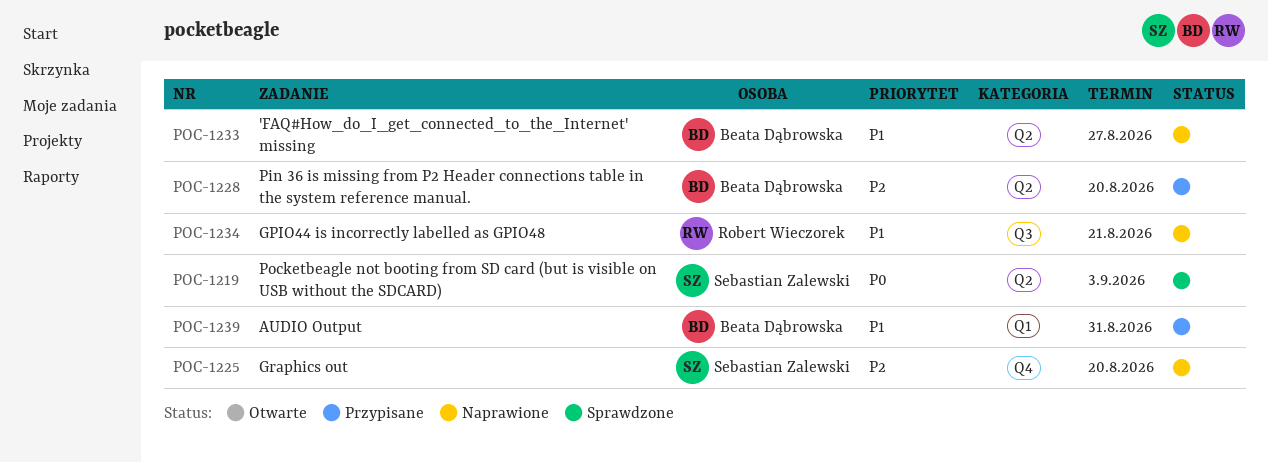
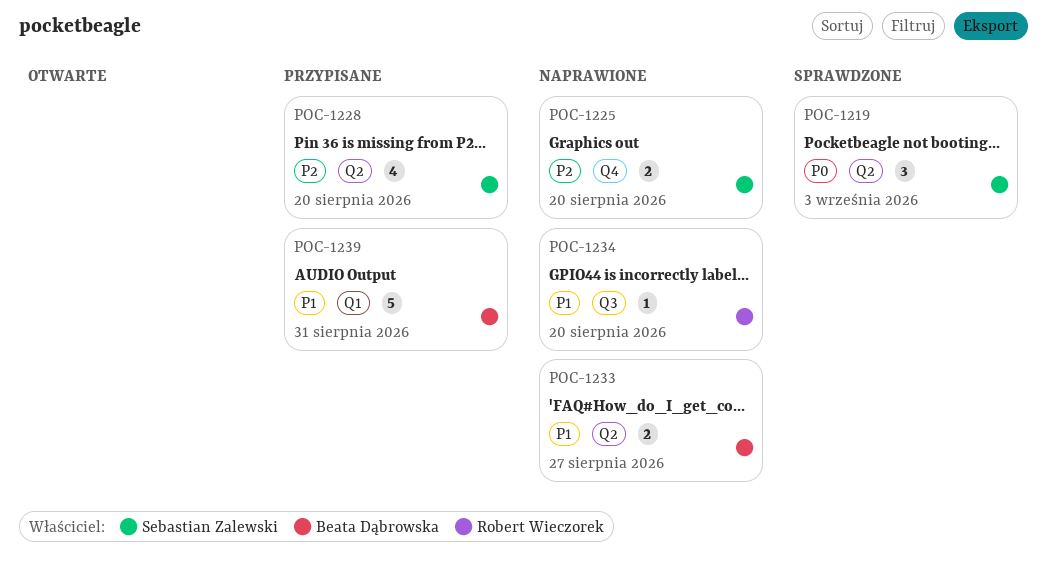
POC-1228, owner: Beata Dąbrowska -> Sebastian Zalewski
POC-1234, due: Aug 21 -> Aug 20

